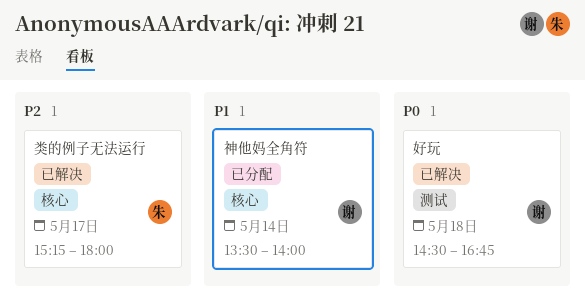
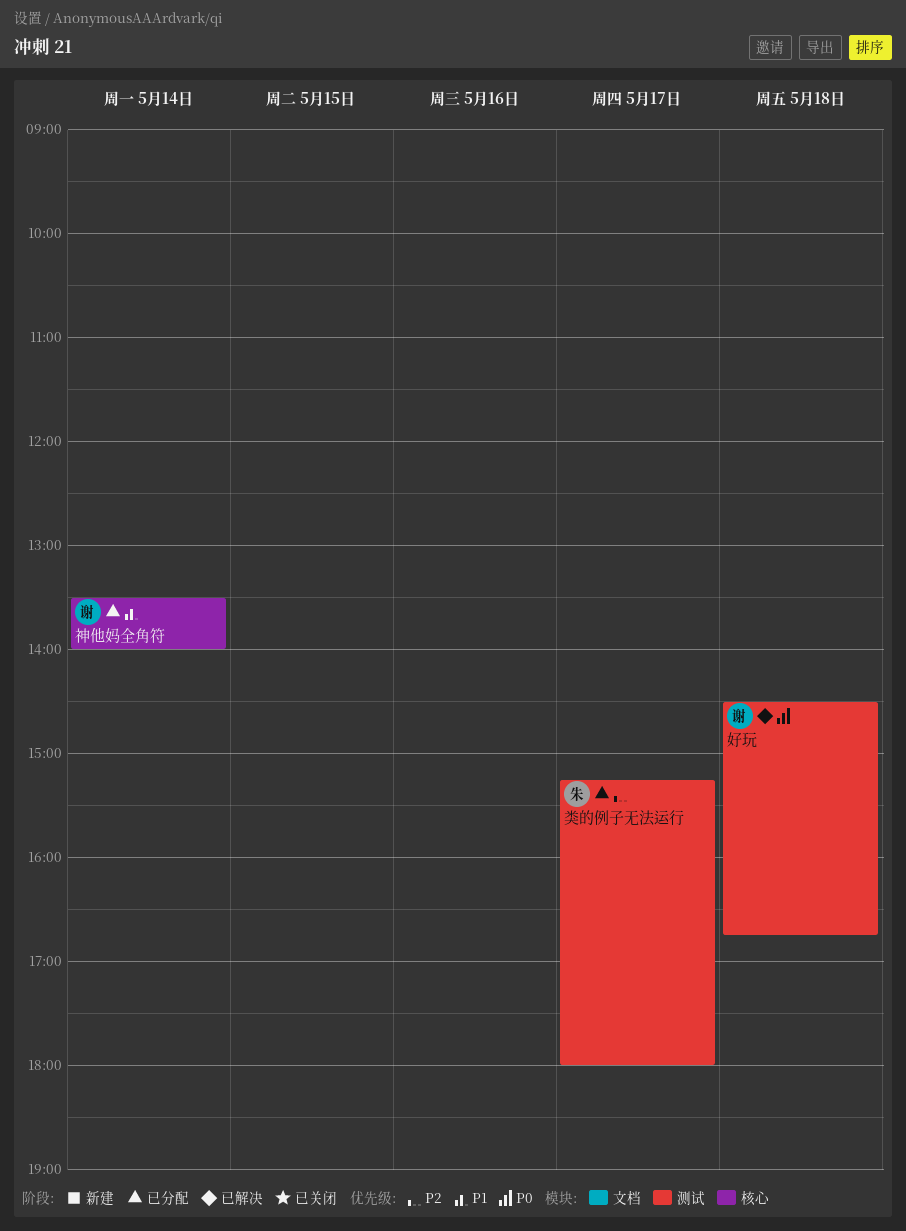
类的例子无法运行, status: 已解决 -> 已分配
类的例子无法运行, label: 核心 -> 测试

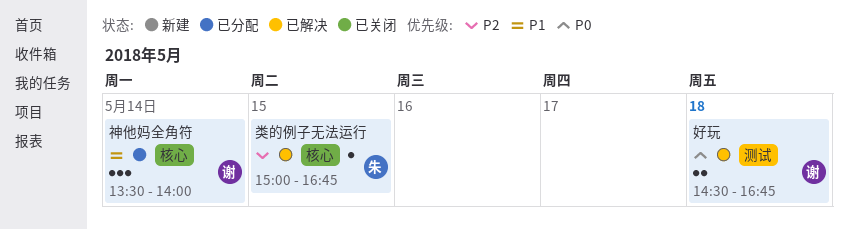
类的例子无法运行, status: 已分配 -> 已解决
类的例子无法运行, label: 测试 -> 核心
类的例子无法运行, day: May 17 -> May 15
类的例子无法运行, begins: 15:15 -> 15:00
类的例子无法运行, ends: 18:00 -> 16:45

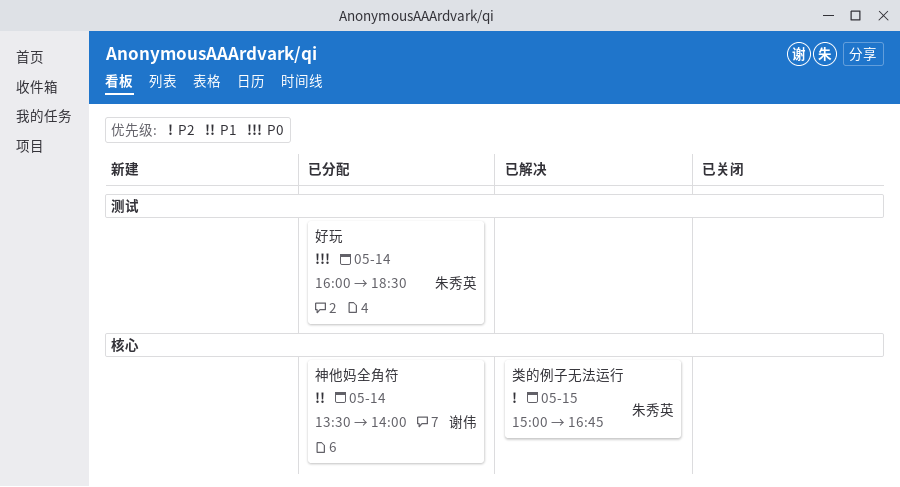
好玩, status: 已解决 -> 已分配
好玩, owner: 谢伟 -> 朱秀英
好玩, day: May 18 -> May 14
好玩, begins: 14:30 -> 16:00
好玩, ends: 16:45 -> 18:30

